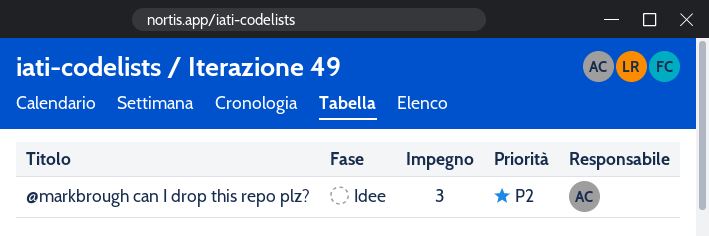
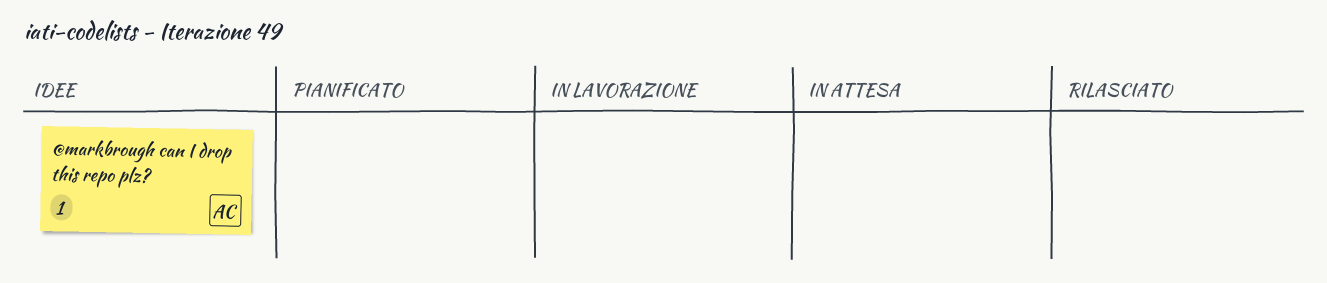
@markbrough can I drop this repo plz?, estimate: 3 -> 1

